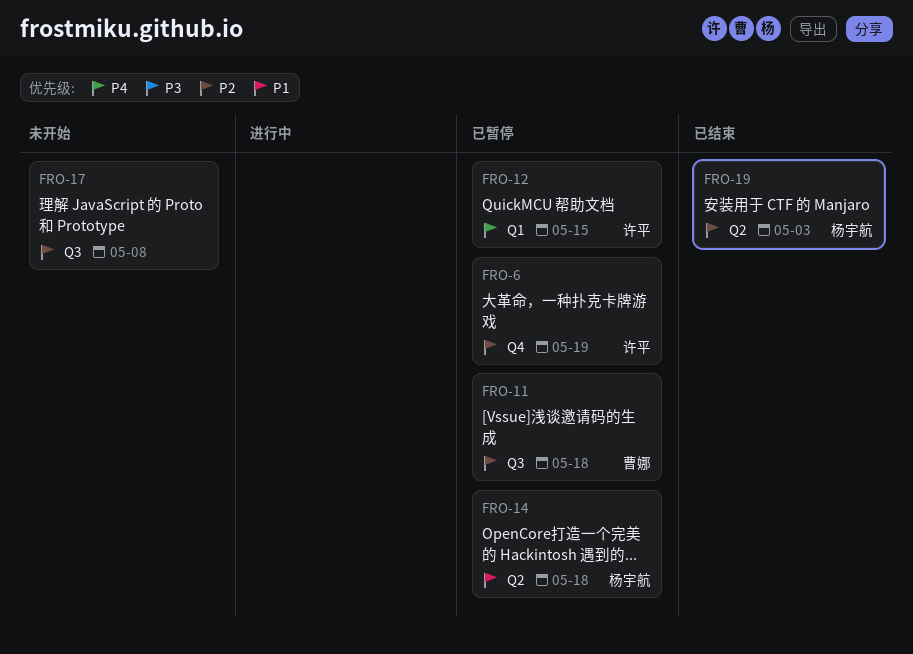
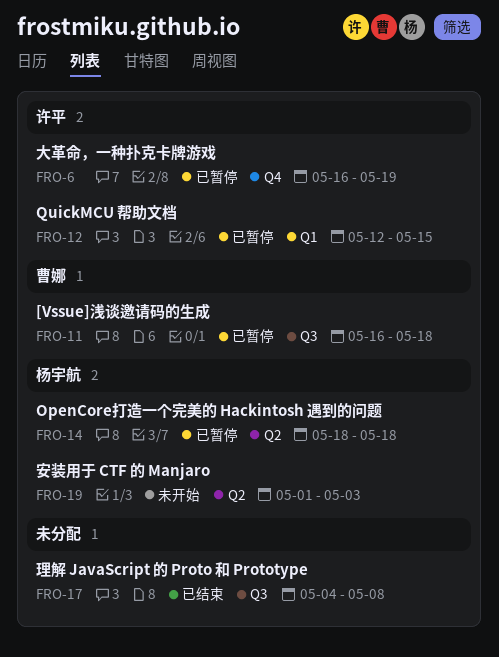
FRO-17, status: 未开始 -> 已结束
FRO-19, status: 已结束 -> 未开始

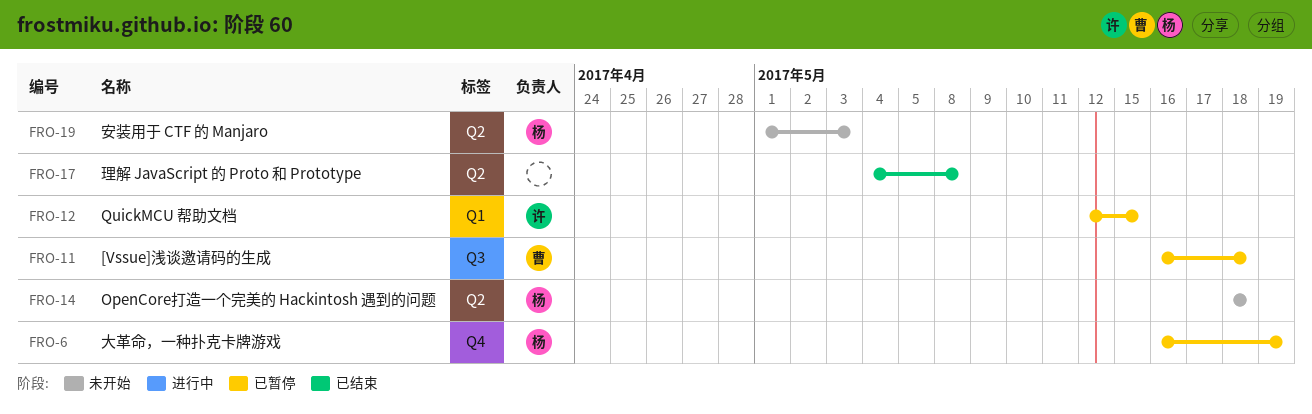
FRO-6, owner: 许平 -> 杨宇航
FRO-14, status: 已暂停 -> 未开始
FRO-17, label: Q3 -> Q2

